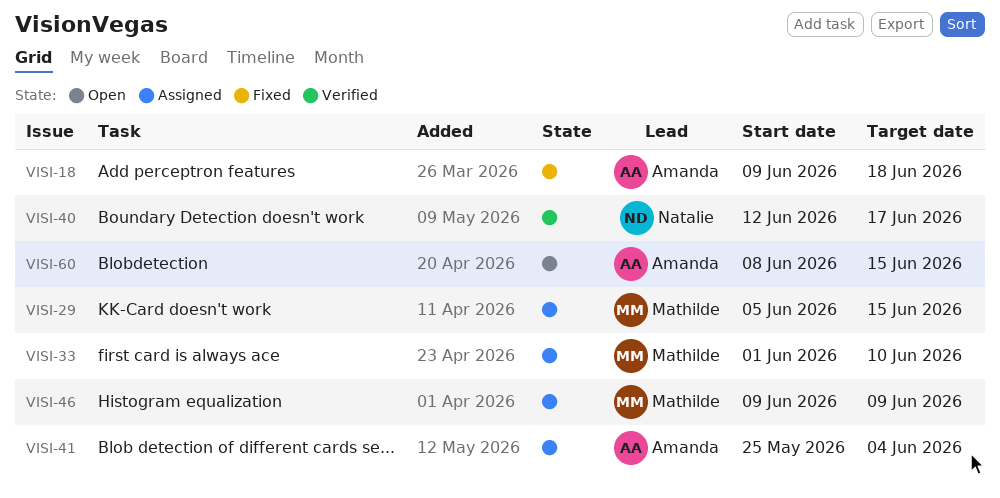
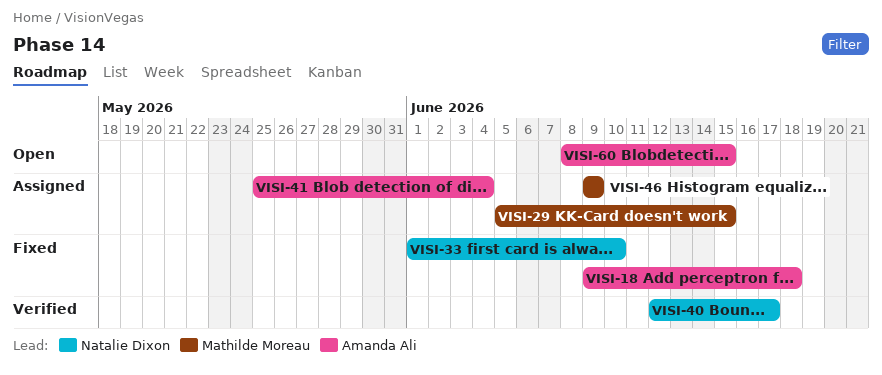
VISI-33, status: Assigned -> Fixed
VISI-33, owner: Mathilde Moreau -> Natalie Dixon

